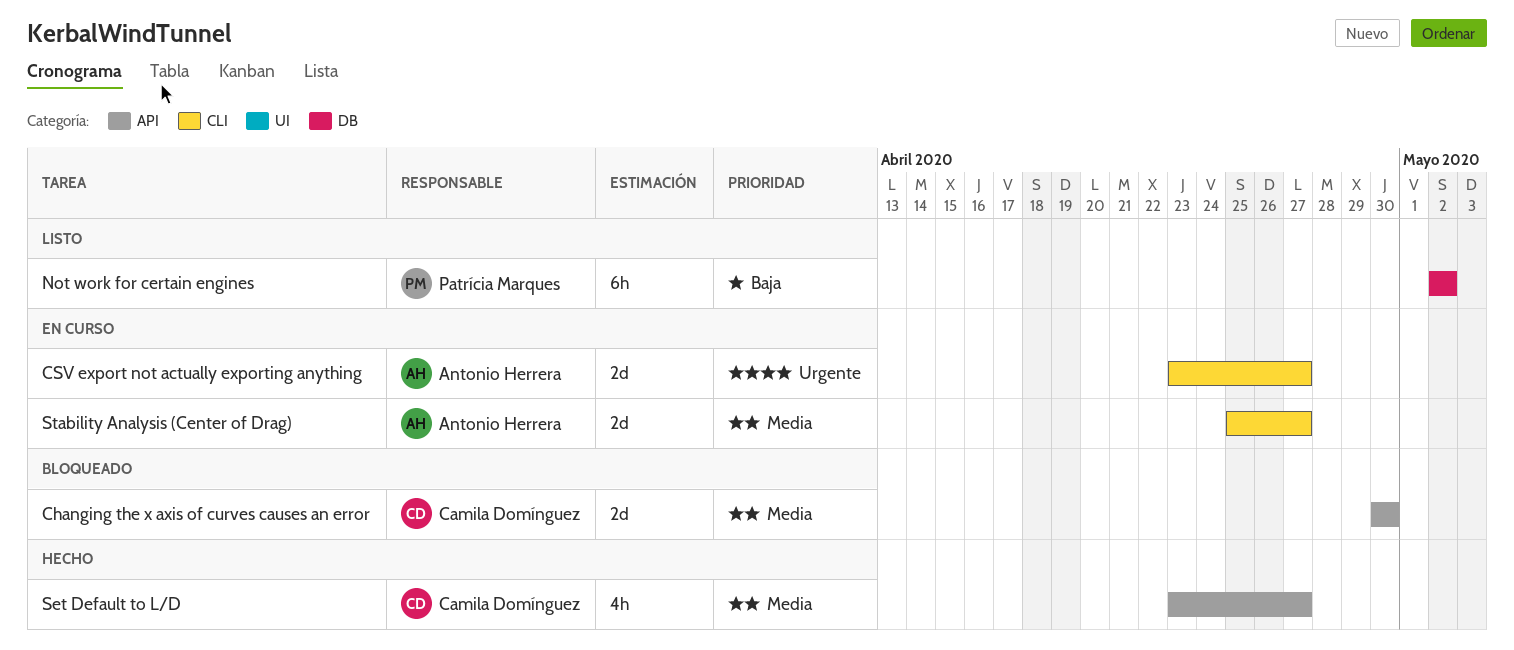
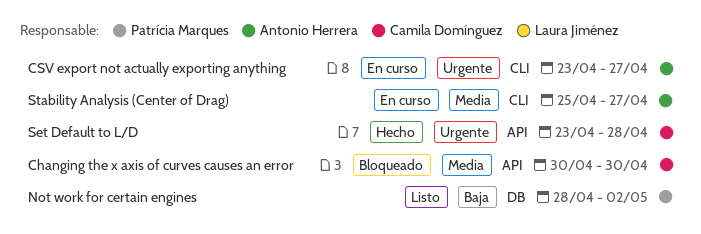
Not work for certain engines, start: May 2 -> Apr 28
Set Default to L/D, priority: Media -> Urgente
Set Default to L/D, due: Apr 27 -> Apr 28

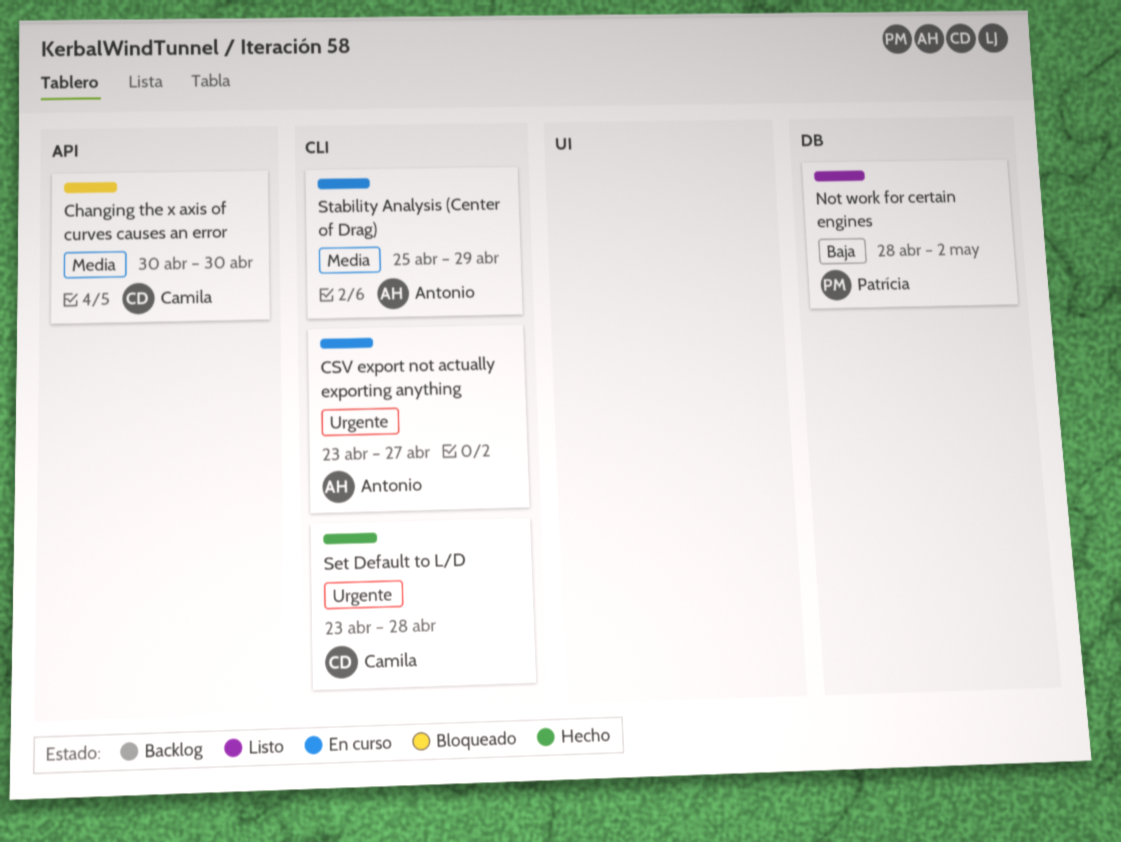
Set Default to L/D, label: API -> CLI
Stability Analysis (Center of Drag), due: Apr 27 -> Apr 29

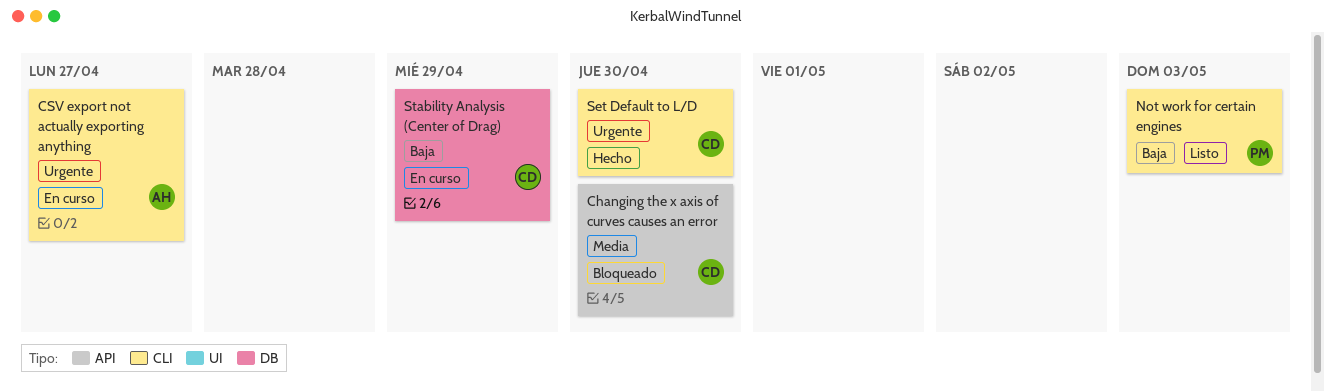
Not work for certain engines, label: DB -> CLI
Not work for certain engines, due: May 2 -> May 3
Set Default to L/D, due: Apr 28 -> Apr 30
Stability Analysis (Center of Drag), owner: Antonio -> Camila
Stability Analysis (Center of Drag), priority: Media -> Baja
Stability Analysis (Center of Drag), label: CLI -> DB

